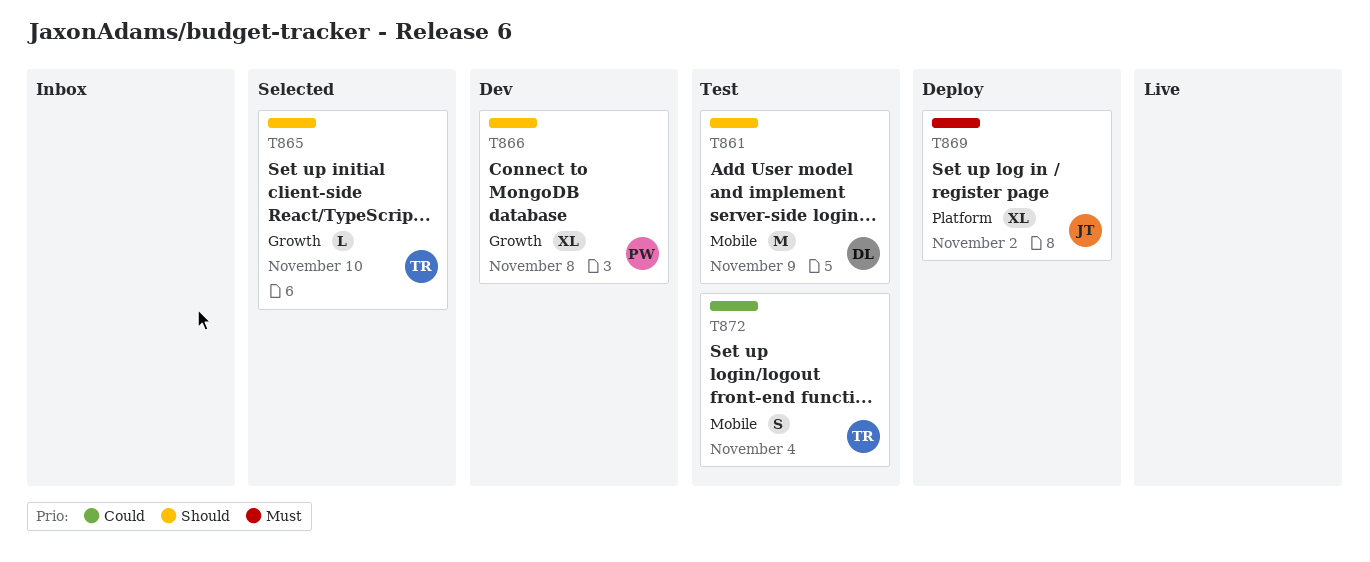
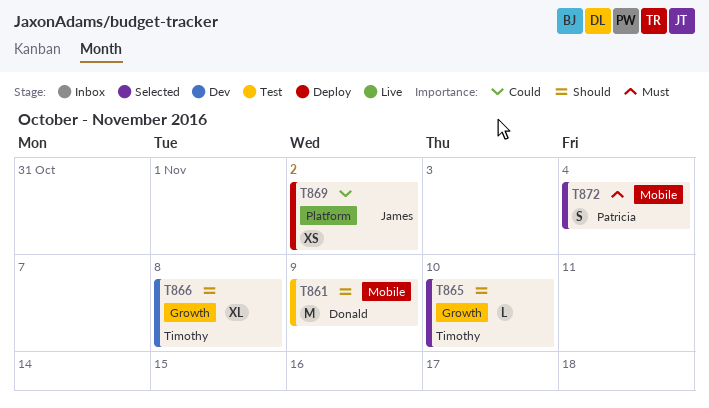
T866, owner: Patricia -> Timothy
T869, priority: Must -> Could
T869, estimate: XL -> XS
T872, status: Test -> Selected
T872, owner: Timothy -> Patricia
T872, priority: Could -> Must

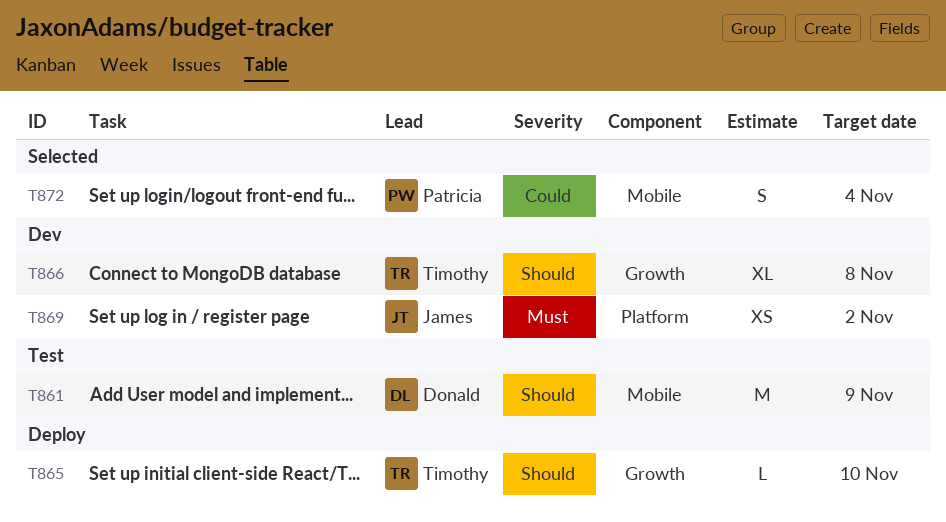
T865, status: Selected -> Deploy
T869, status: Deploy -> Dev
T869, priority: Could -> Must
T872, priority: Must -> Could

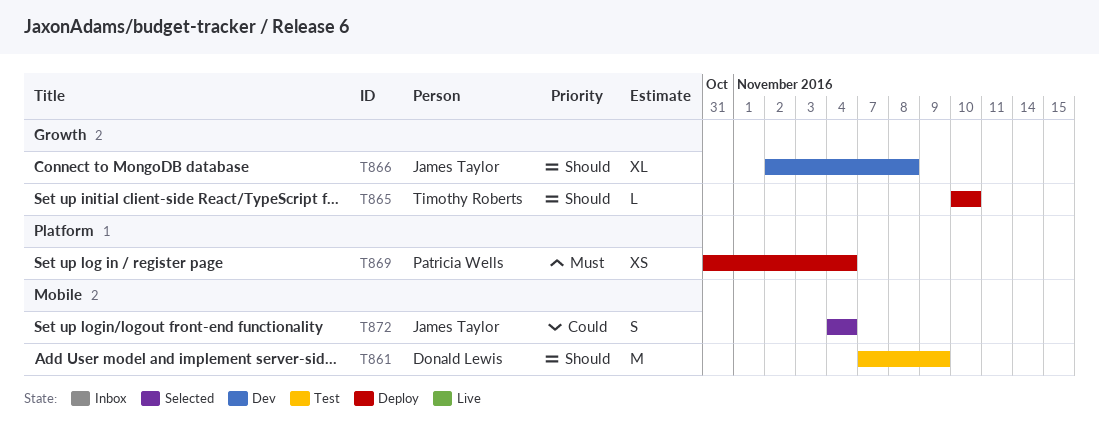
T866, owner: Timothy Roberts -> James Taylor
T869, status: Dev -> Deploy
T869, owner: James Taylor -> Patricia Wells
T869, due: Nov 2 -> Nov 4
T872, owner: Patricia Wells -> James Taylor

